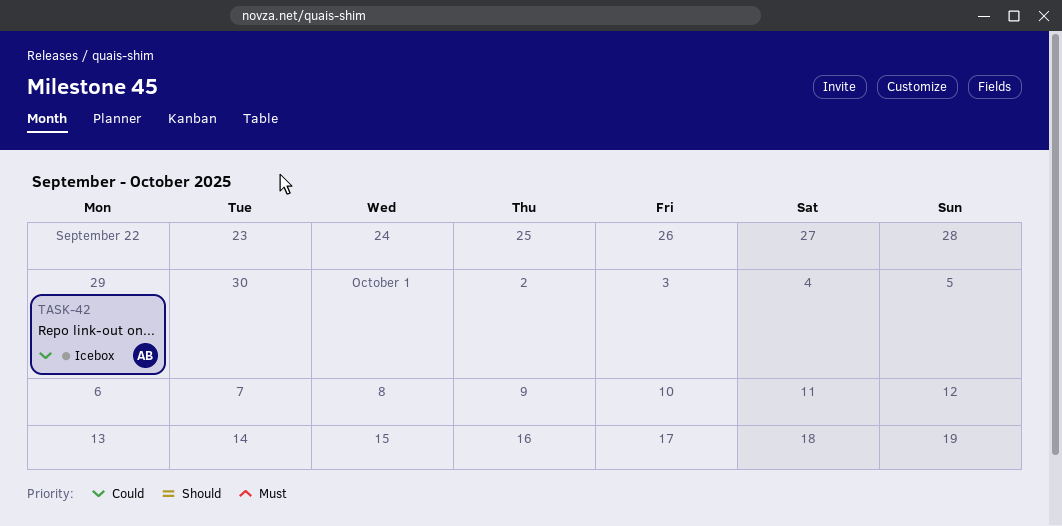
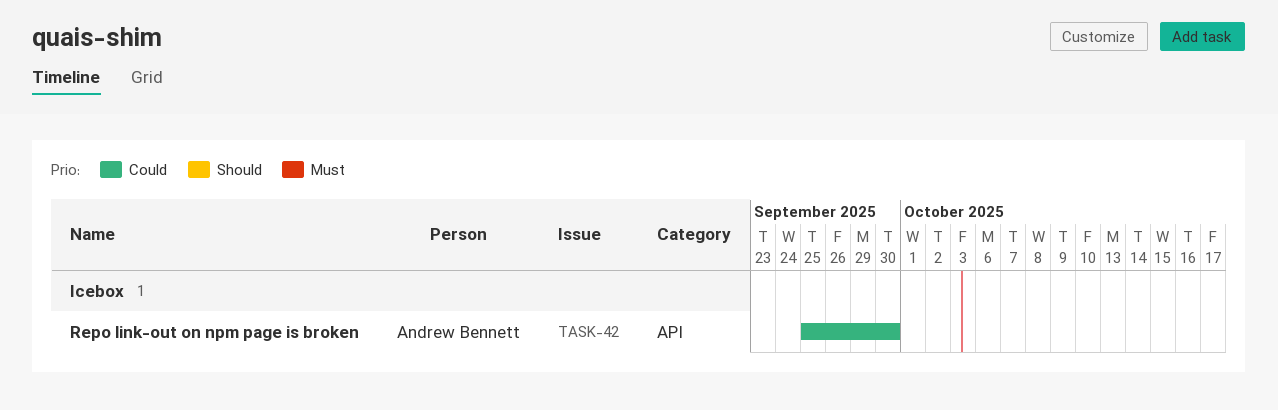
TASK-42, due: Sep 29 -> Sep 30

